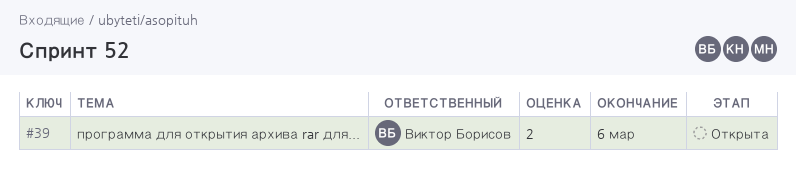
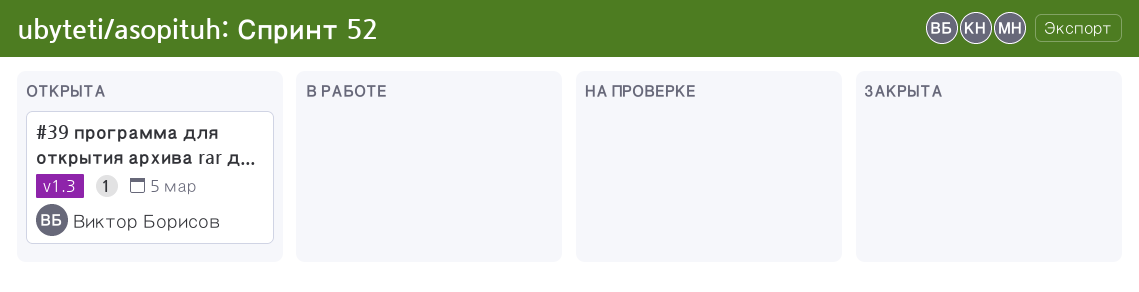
#39, estimate: 2 -> 1
#39, due: Mar 6 -> Mar 5

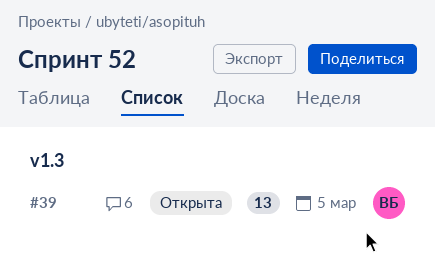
#39, estimate: 1 -> 13

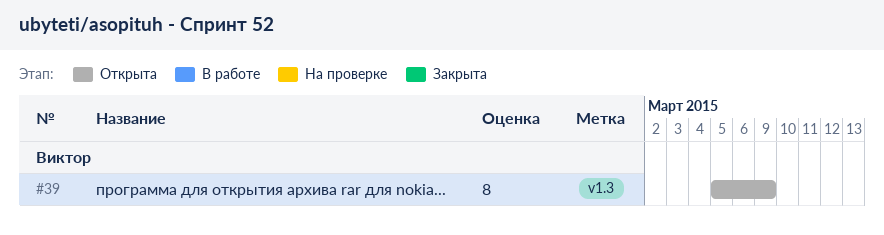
#39, estimate: 13 -> 8
#39, due: Mar 5 -> Mar 9

